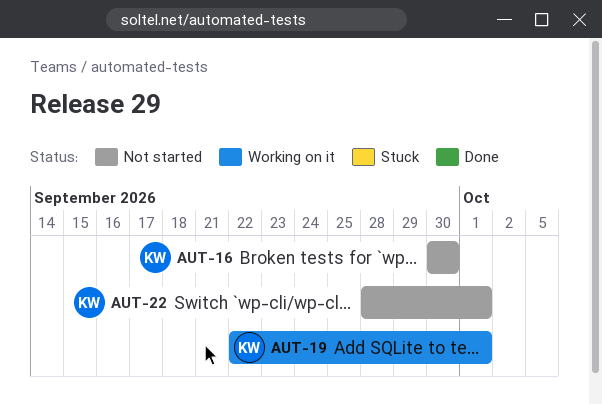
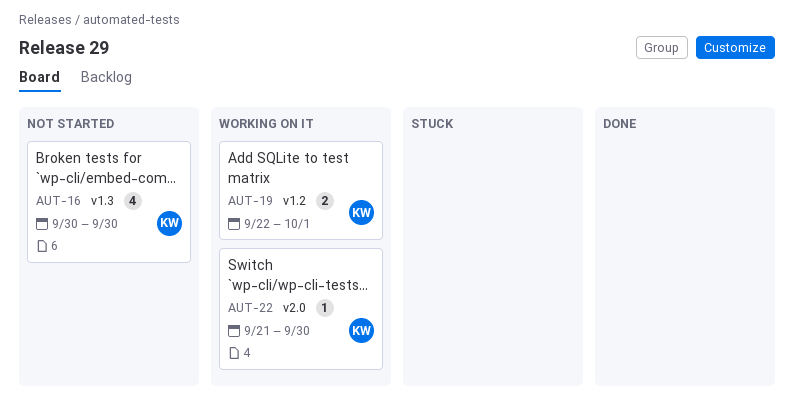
AUT-22, status: Not started -> Working on it
AUT-22, start: Sep 28 -> Sep 21
AUT-22, due: Oct 1 -> Sep 30

